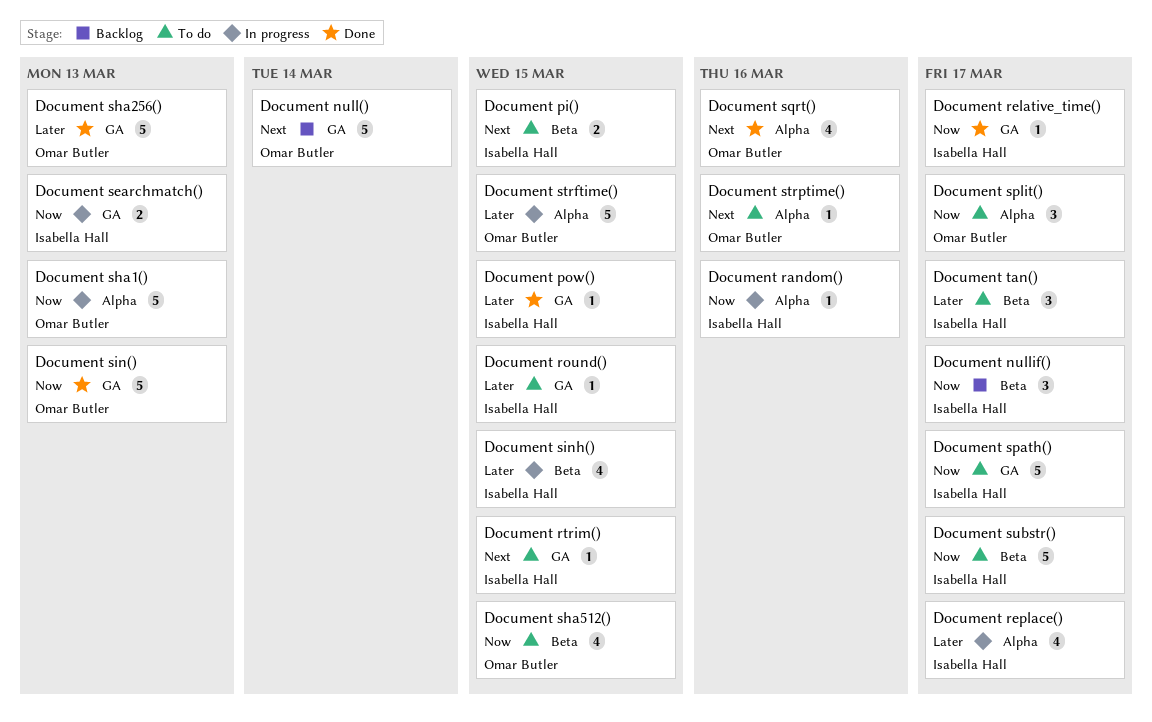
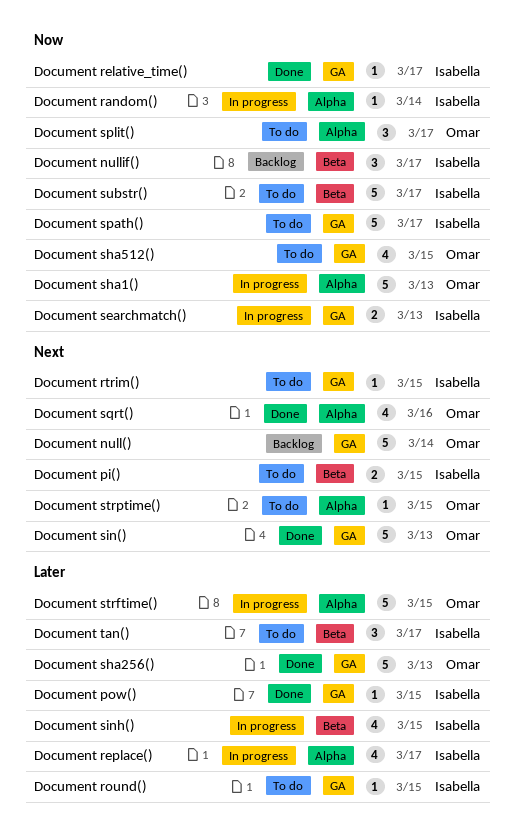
Document random(), due: Mar 16 -> Mar 14
Document sha512(), label: Beta -> GA
Document sin(), priority: Now -> Next
Document strptime(), due: Mar 16 -> Mar 15

